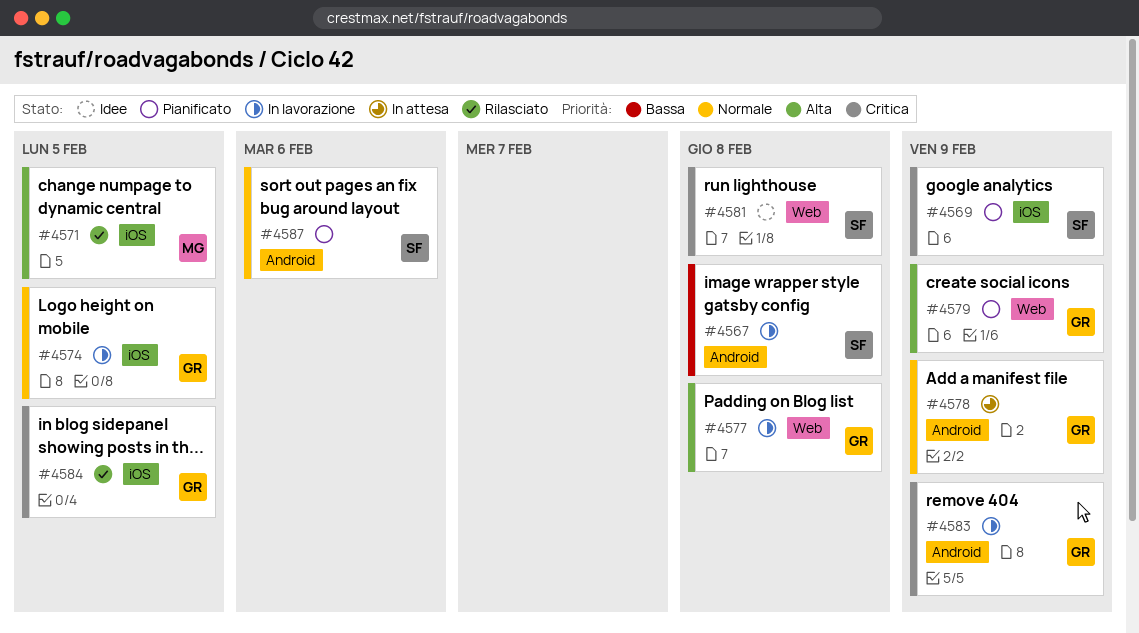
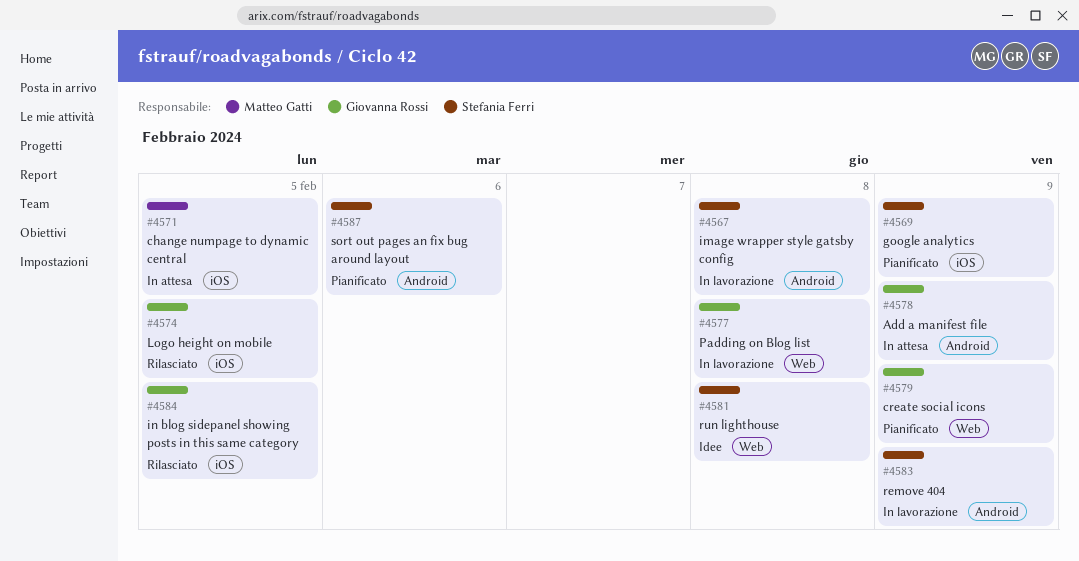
#4571, status: Rilasciato -> In attesa
#4574, status: In lavorazione -> Rilasciato
#4583, owner: Giovanna Rossi -> Stefania Ferri

